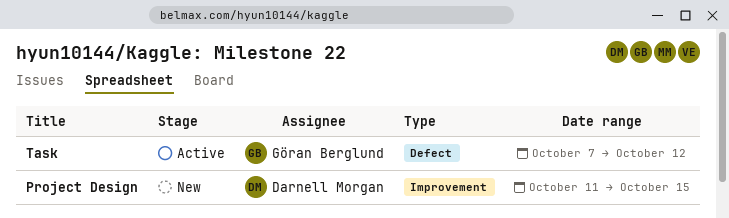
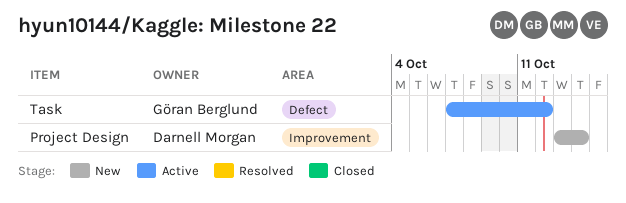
Project Design, start: Oct 11 -> Oct 13
Project Design, due: Oct 15 -> Oct 14

